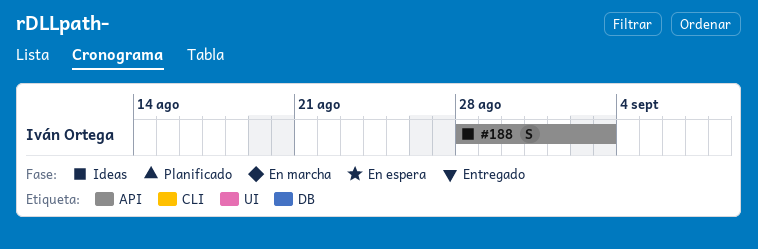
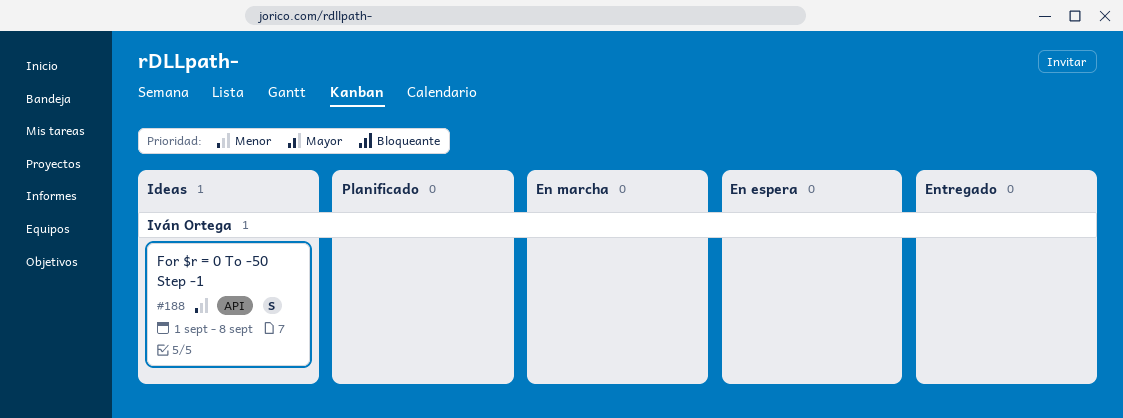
#188, start: Aug 28 -> Sep 1
#188, due: Sep 3 -> Sep 8

